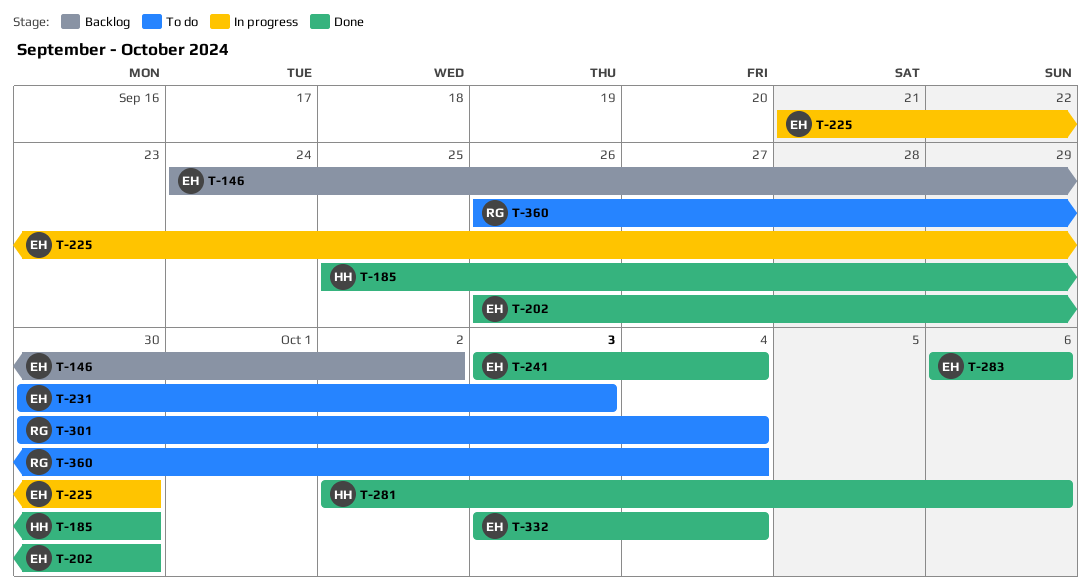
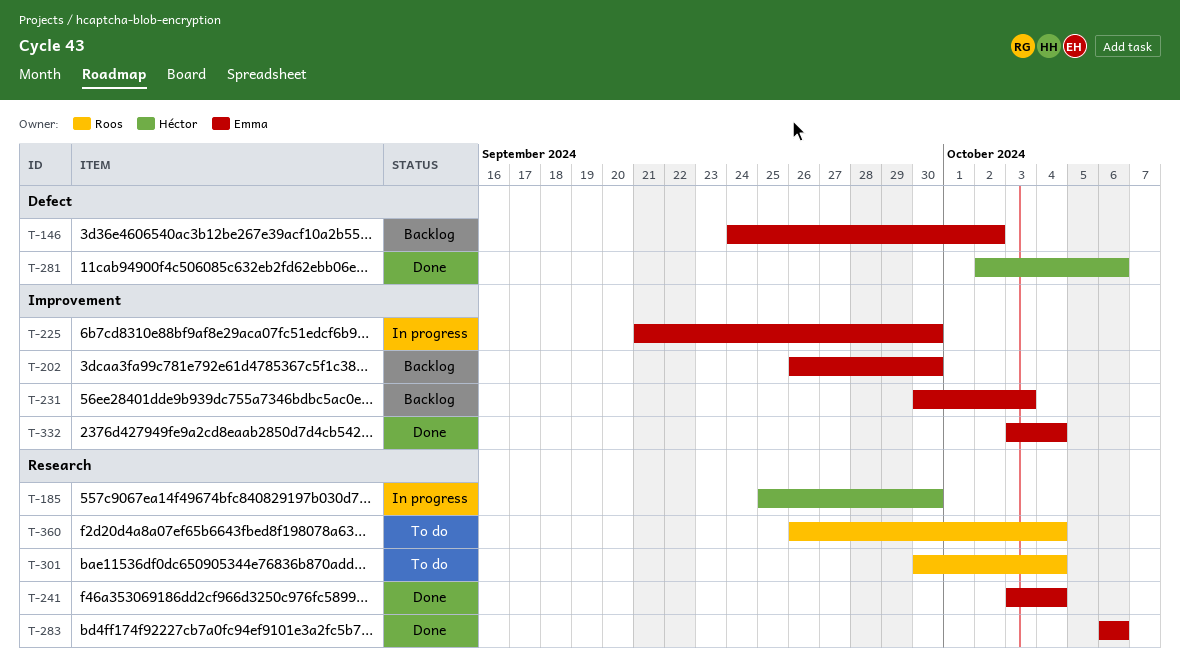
T-185, status: Done -> In progress
T-202, status: Done -> Backlog
T-231, status: To do -> Backlog

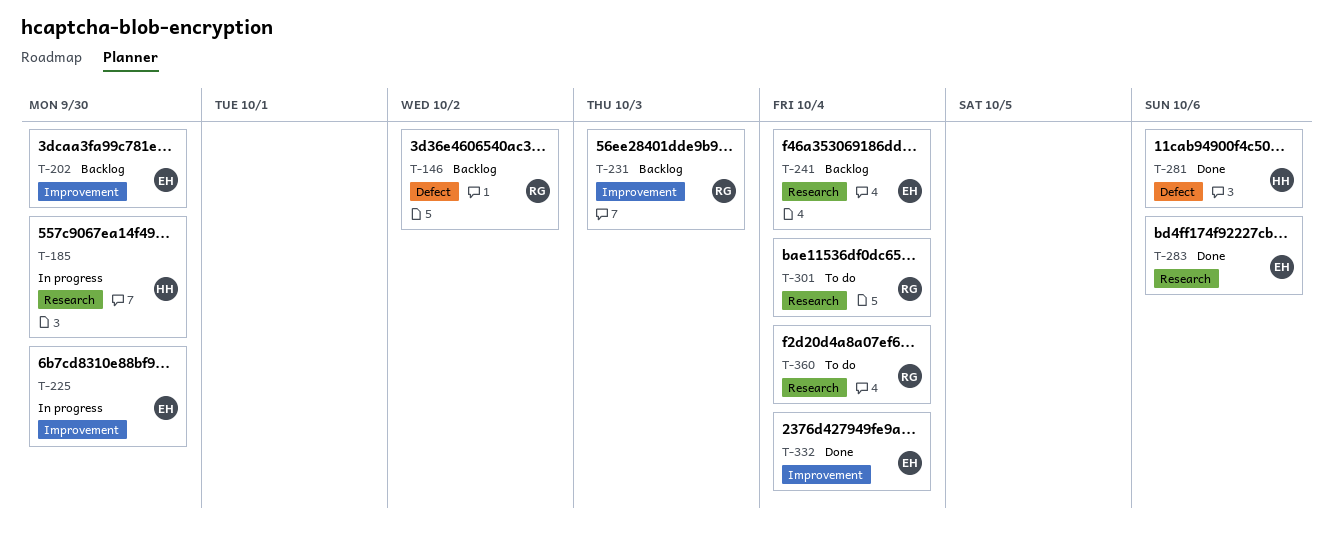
T-146, owner: Emma -> Roos
T-231, owner: Emma -> Roos
T-241, status: Done -> Backlog

